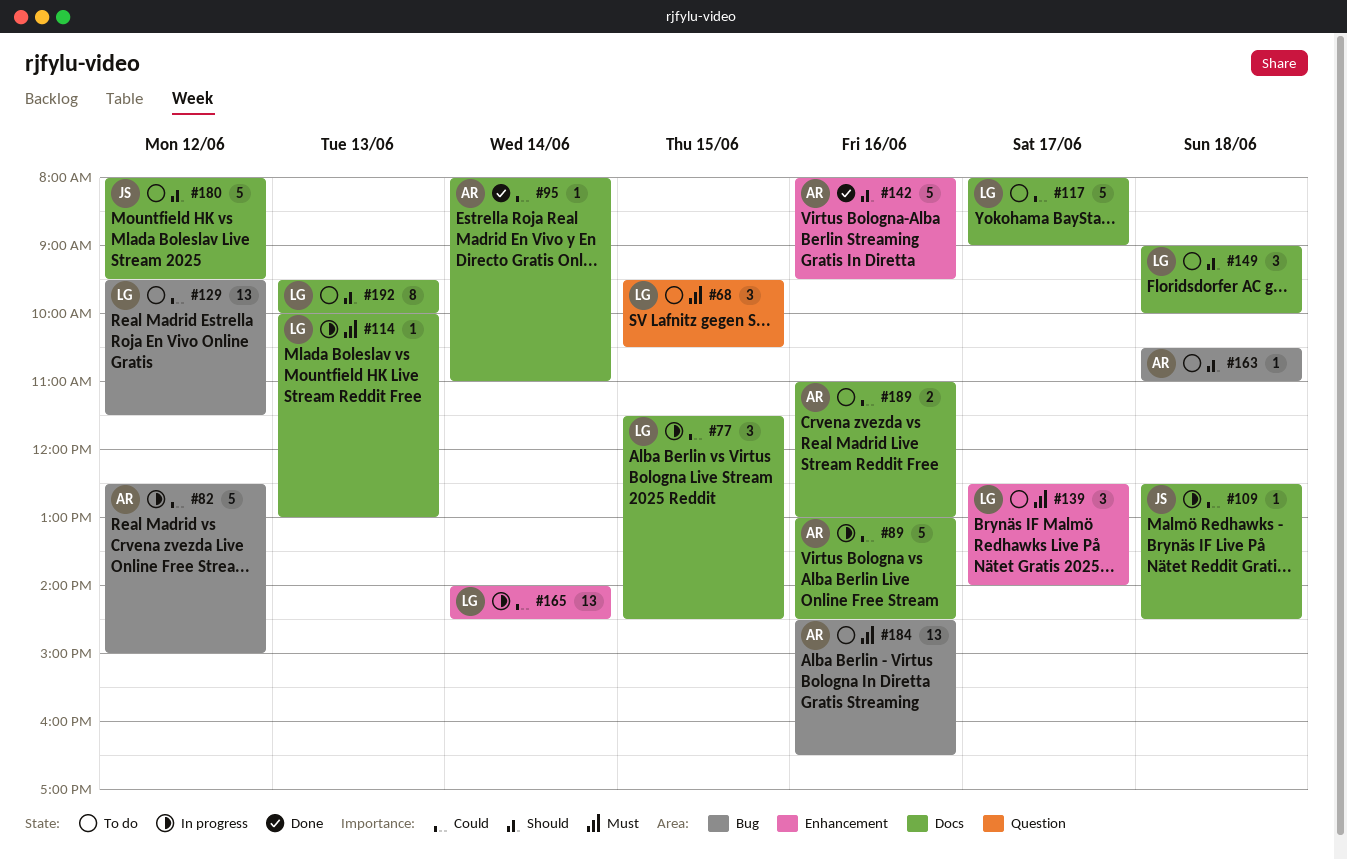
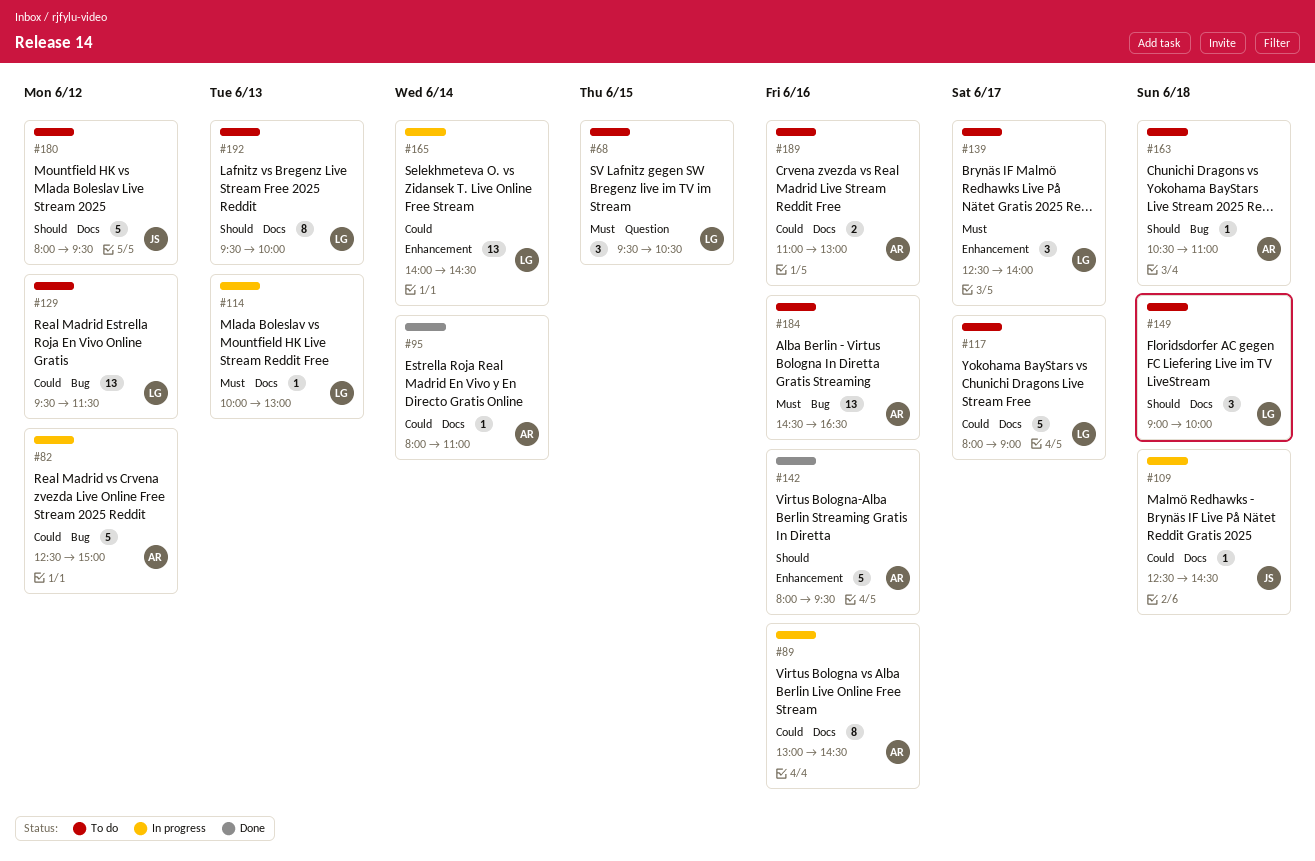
#77: present -> none
#89, estimate: 5 -> 8

